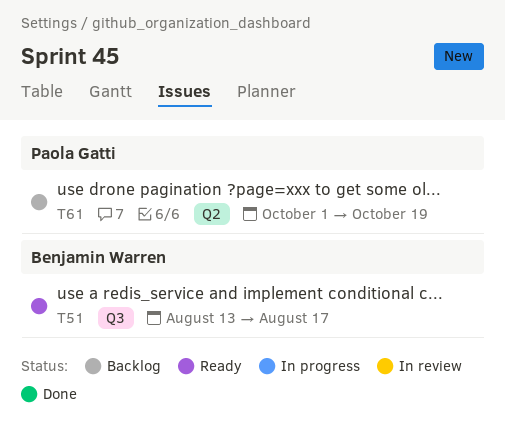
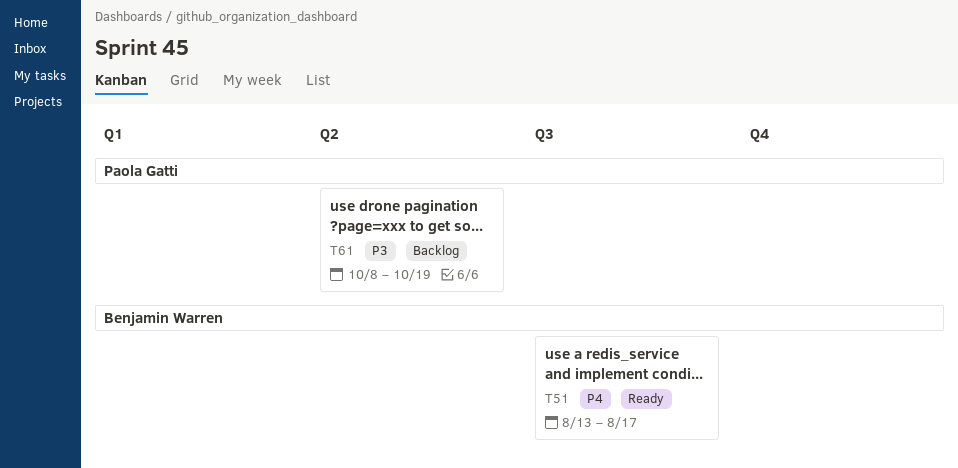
T61, start: Oct 1 -> Oct 8

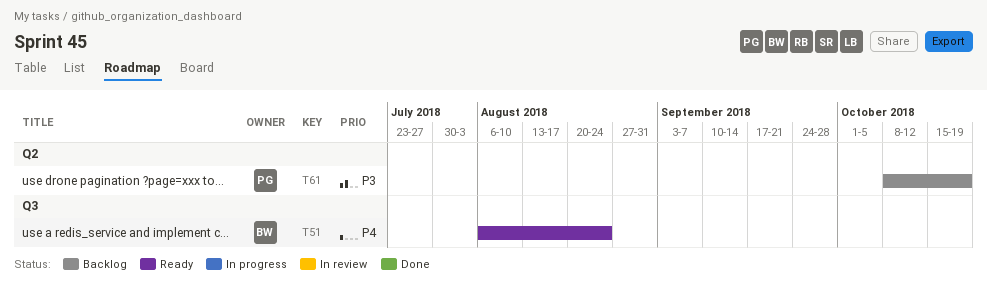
T51, start: Aug 13 -> Aug 6
T51, due: Aug 17 -> Aug 24

